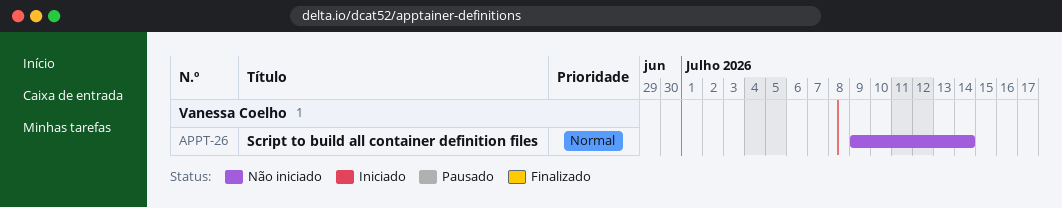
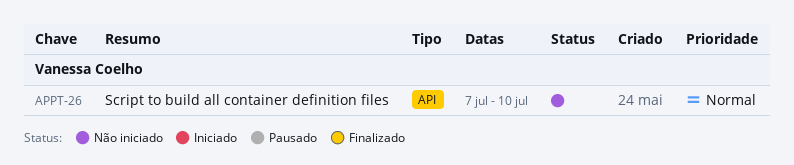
APPT-26, start: Jul 9 -> Jul 7
APPT-26, due: Jul 14 -> Jul 10

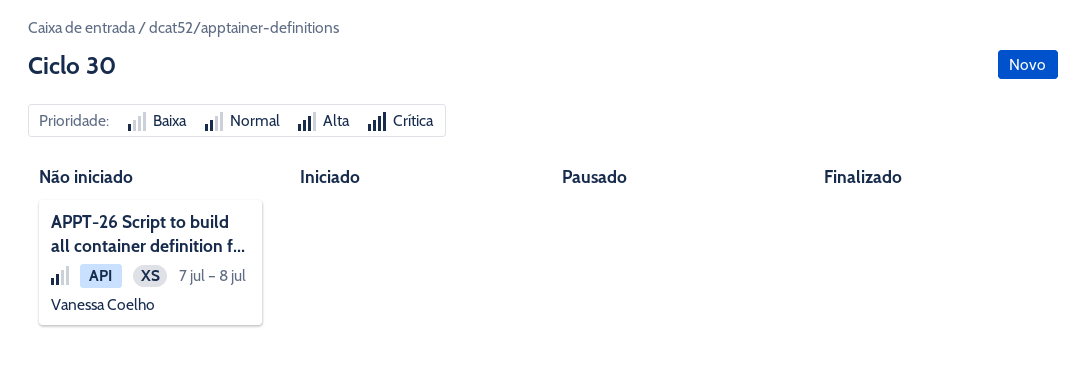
APPT-26, due: Jul 10 -> Jul 8

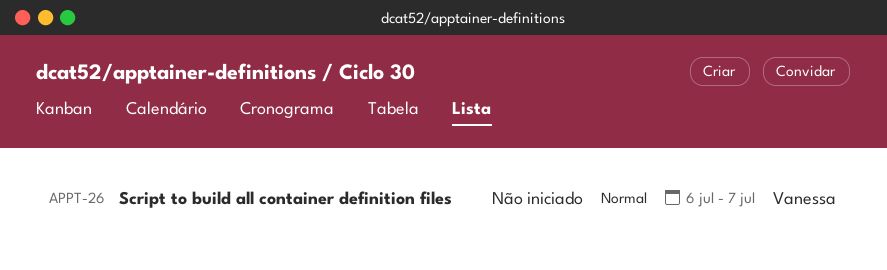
APPT-26, start: Jul 7 -> Jul 6
APPT-26, due: Jul 8 -> Jul 7

